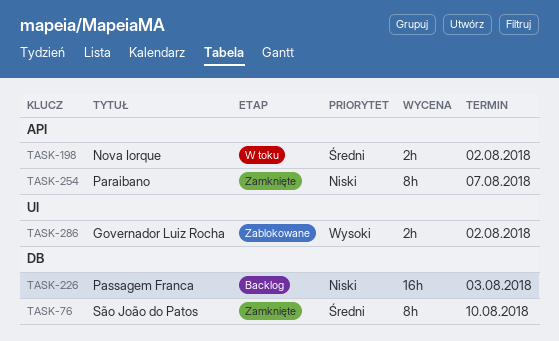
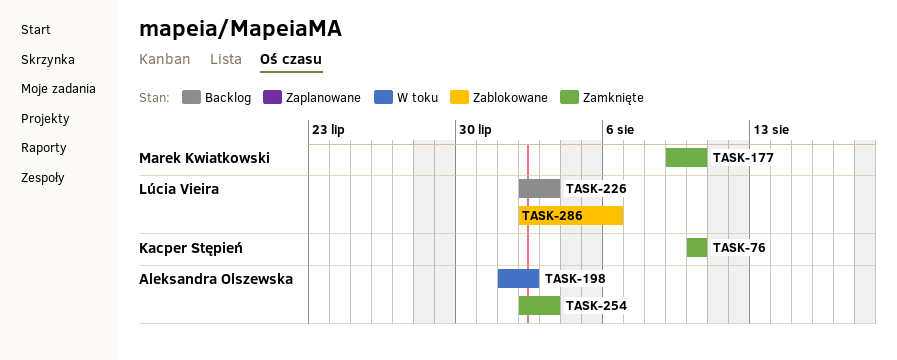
TASK-177: none -> present
TASK-254, due: Aug 7 -> Aug 3
TASK-286, due: Aug 2 -> Aug 6

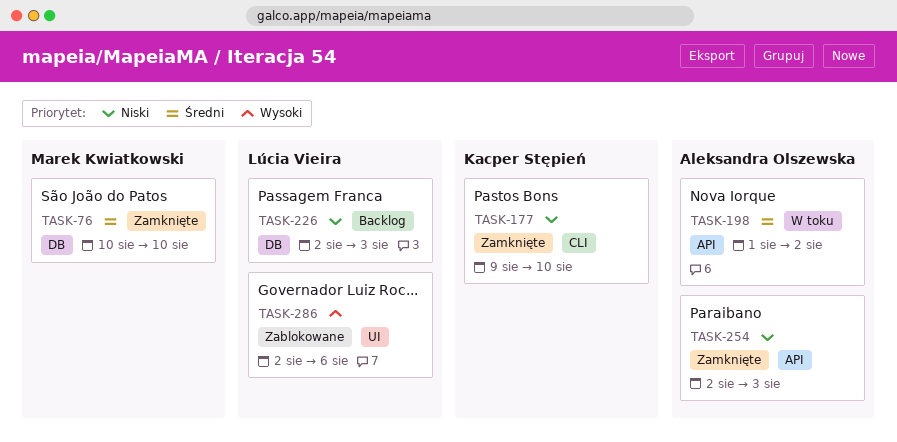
TASK-76, owner: Kacper Stępień -> Marek Kwiatkowski
TASK-177, owner: Marek Kwiatkowski -> Kacper Stępień

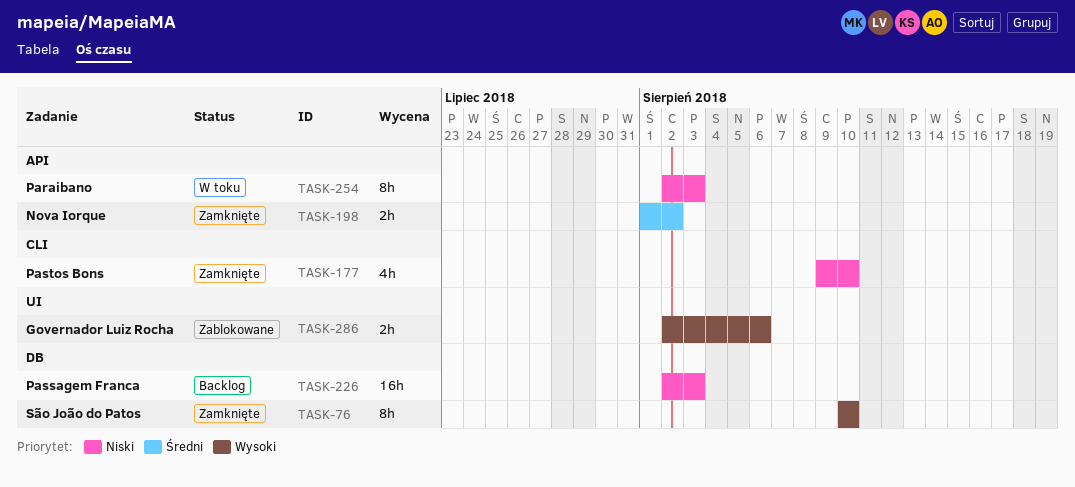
TASK-76, priority: Średni -> Wysoki
TASK-198, status: W toku -> Zamknięte
TASK-254, status: Zamknięte -> W toku

